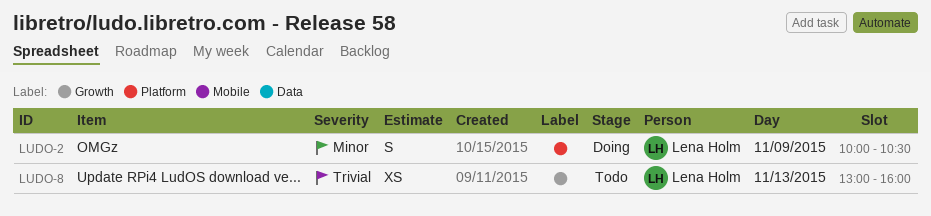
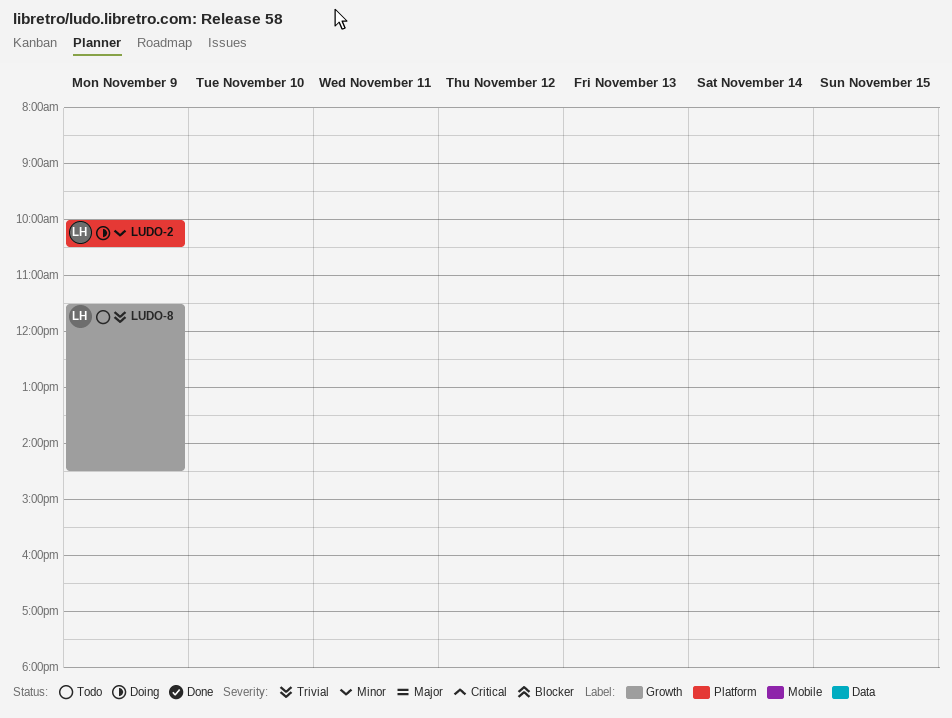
LUDO-8, day: Nov 13 -> Nov 9
LUDO-8, begins: 13:00 -> 11:30
LUDO-8, ends: 16:00 -> 14:30

